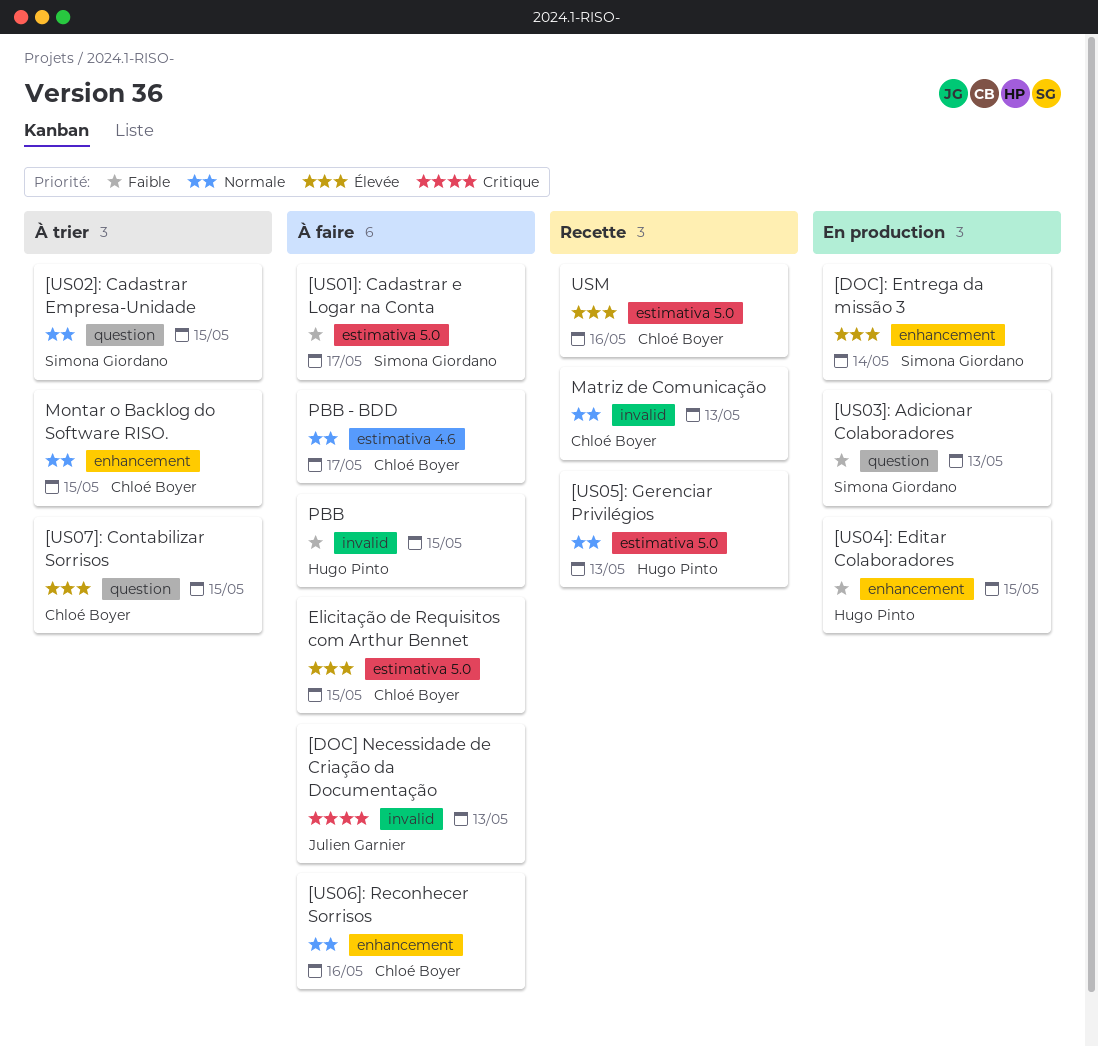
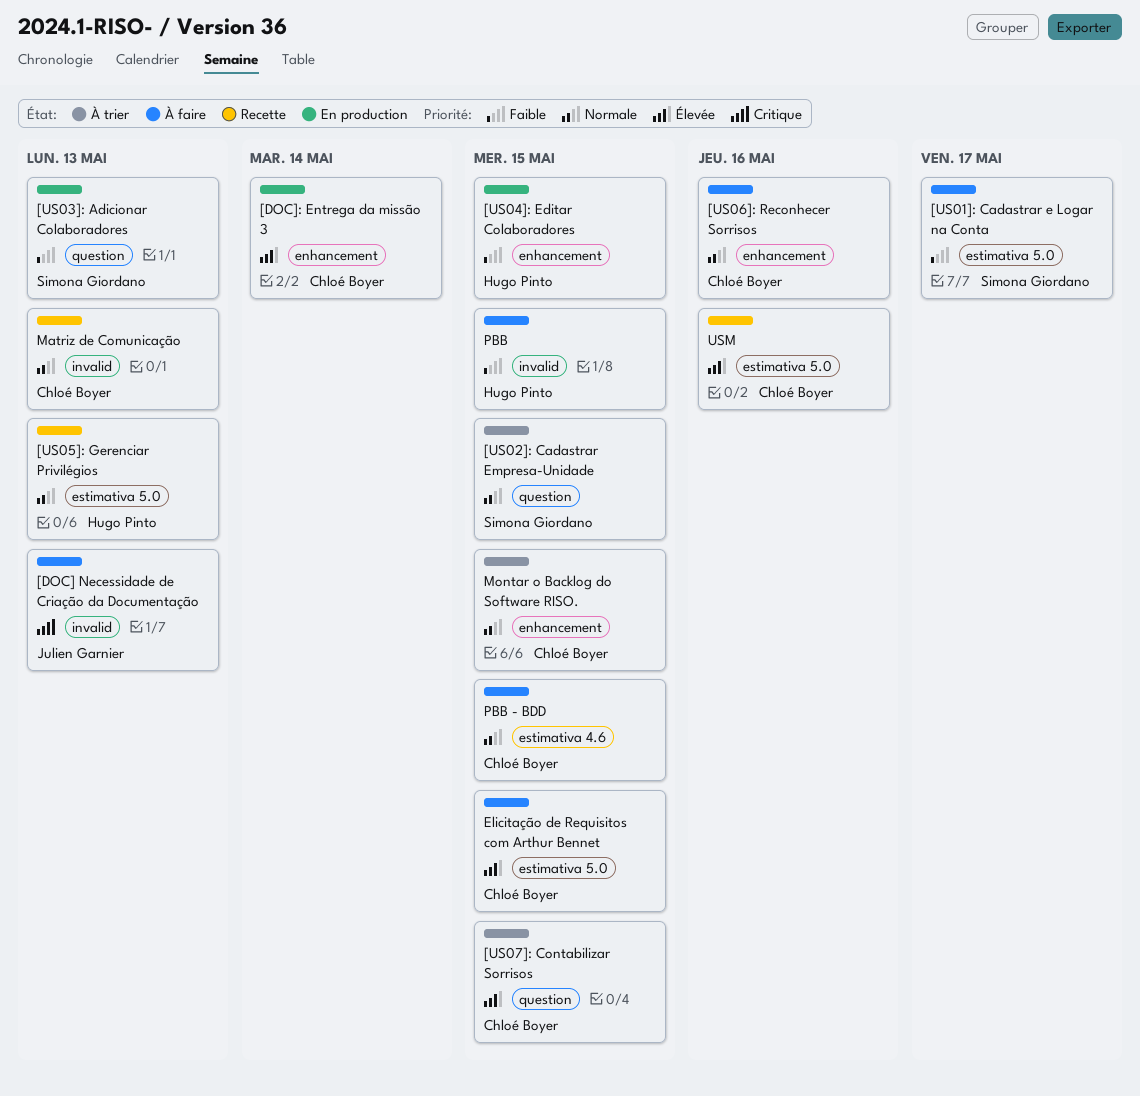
[DOC]: Entrega da missão 3, owner: Simona Giordano -> Chloé Boyer
PBB - BDD, due: May 17 -> May 15

